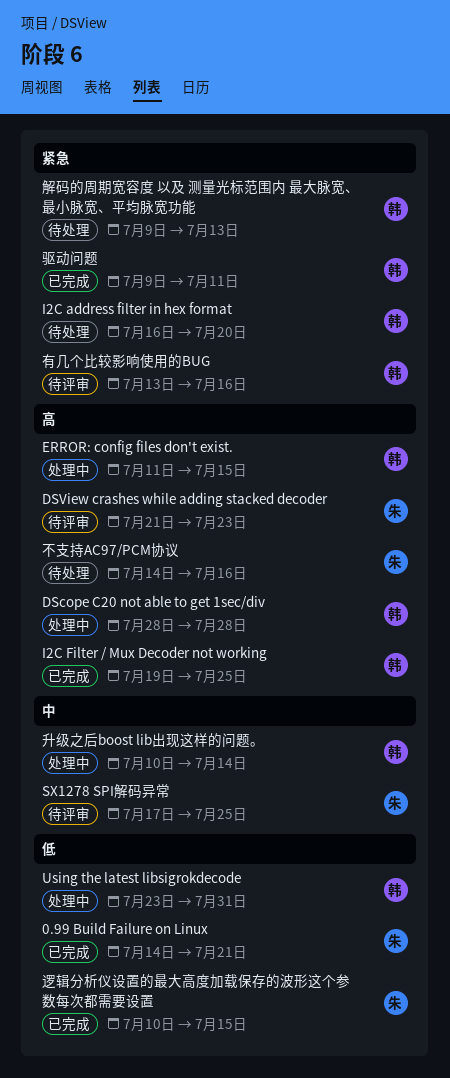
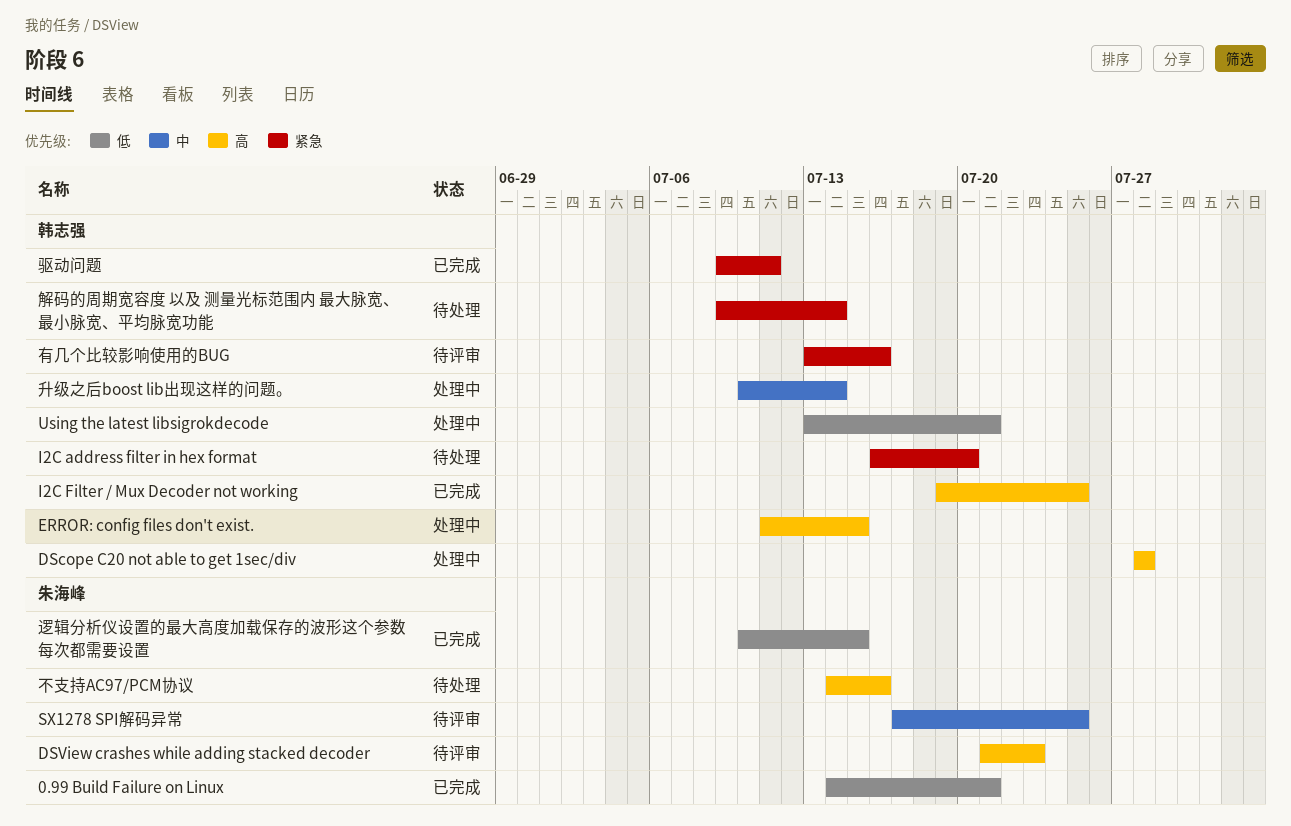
Using the latest libsigrokdecode, start: Jul 23 -> Jul 13
Using the latest libsigrokdecode, due: Jul 31 -> Jul 21
解码的周期宽容度 以及 测量光标范围内 最大脉宽、最小脉宽、平均脉宽功能, due: Jul 13 -> Jul 14

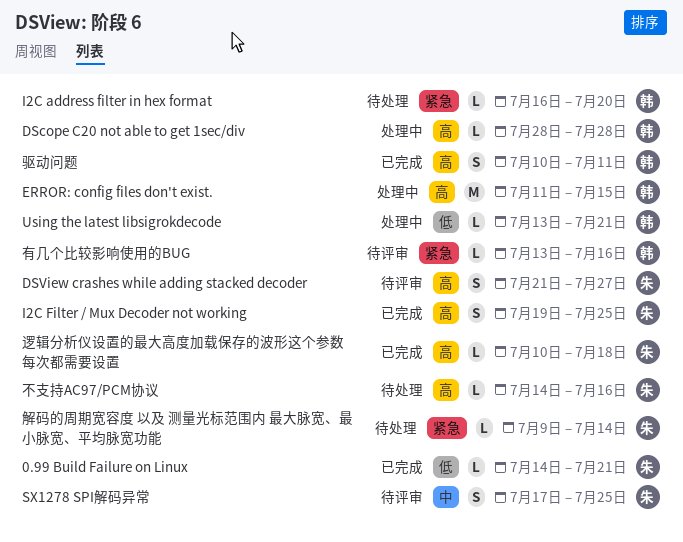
DSView crashes while adding stacked decoder, due: Jul 23 -> Jul 27
I2C Filter / Mux Decoder not working, owner: 韩志强 -> 朱海峰
升级之后boost lib出现这样的问题。: present -> none
解码的周期宽容度 以及 测量光标范围内 最大脉宽、最小脉宽、平均脉宽功能, owner: 韩志强 -> 朱海峰
逻辑分析仪设置的最大高度加载保存的波形这个参数每次都需要设置, priority: 低 -> 高
逻辑分析仪设置的最大高度加载保存的波形这个参数每次都需要设置, due: Jul 15 -> Jul 18
驱动问题, priority: 紧急 -> 高
驱动问题, start: Jul 9 -> Jul 10

